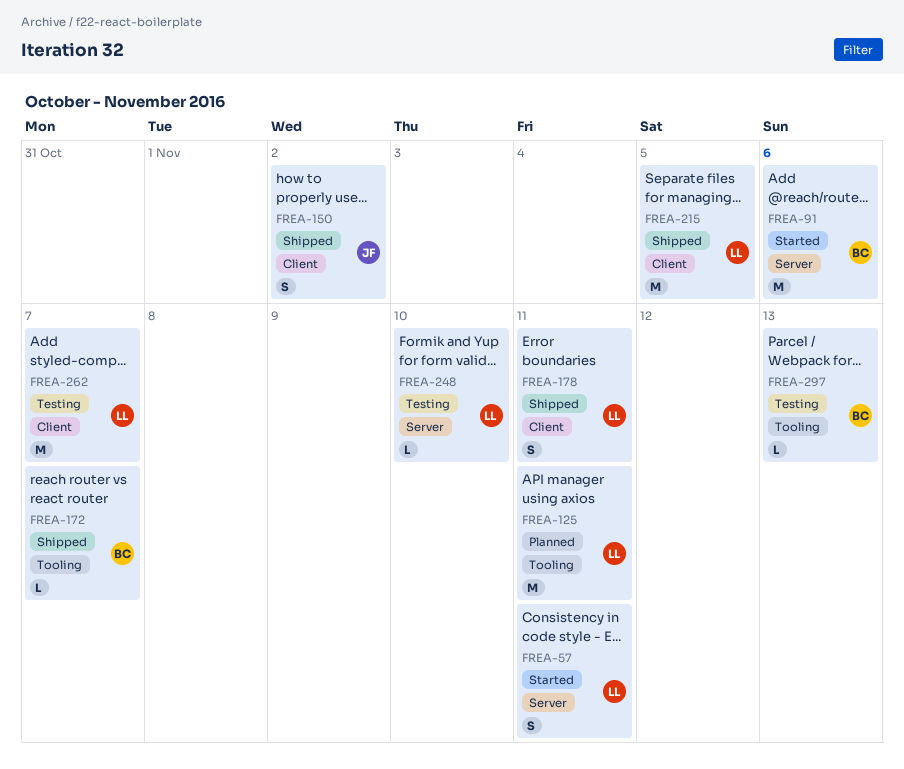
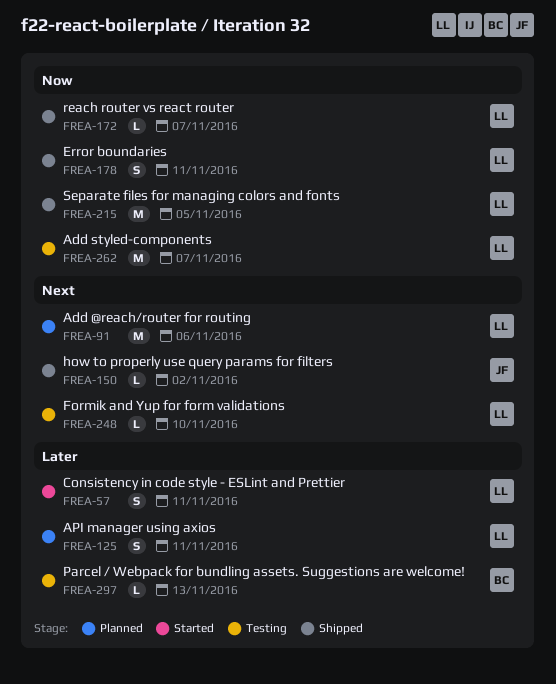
FREA-91, status: Started -> Planned
FREA-91, owner: BC -> LL
FREA-125, estimate: M -> S
FREA-150, estimate: S -> L
FREA-172, owner: BC -> LL

